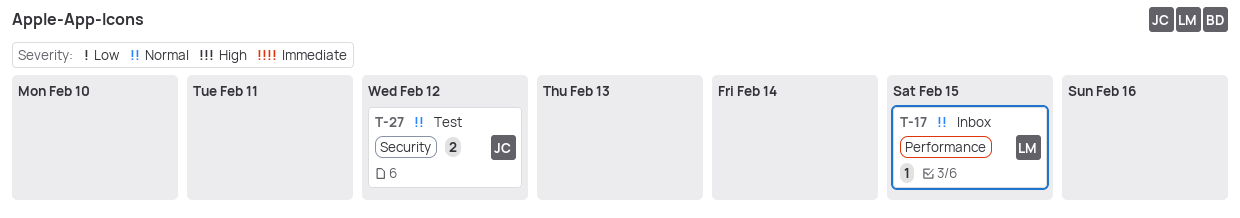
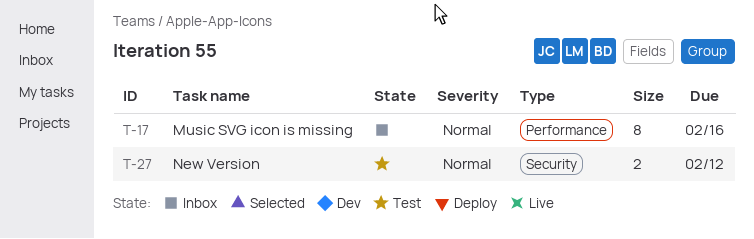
T-17, estimate: 1 -> 8
T-17, due: Feb 15 -> Feb 16

